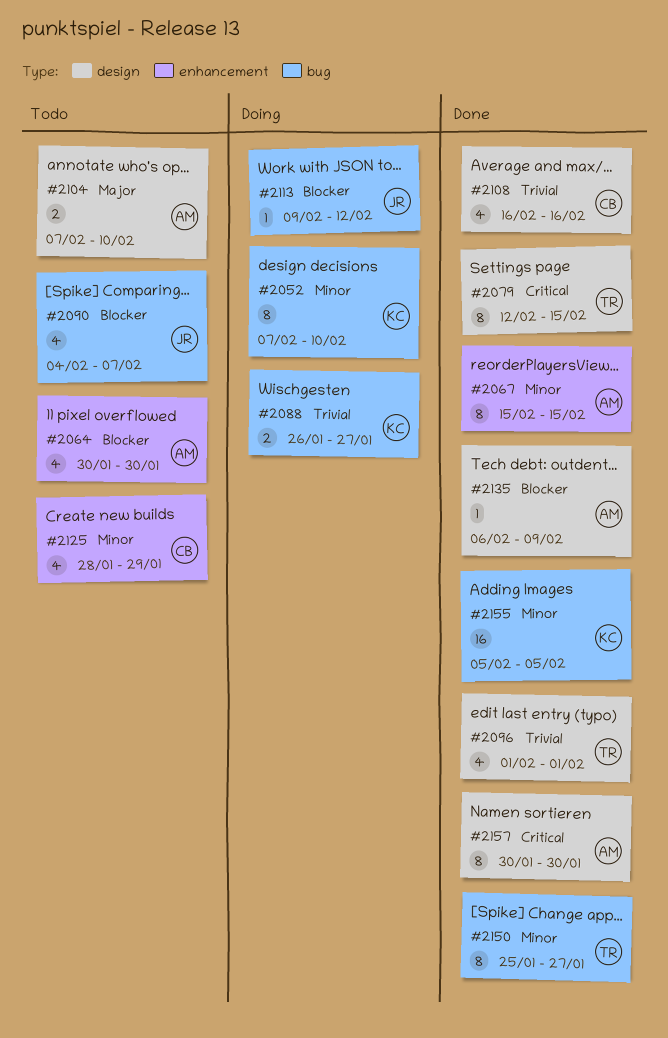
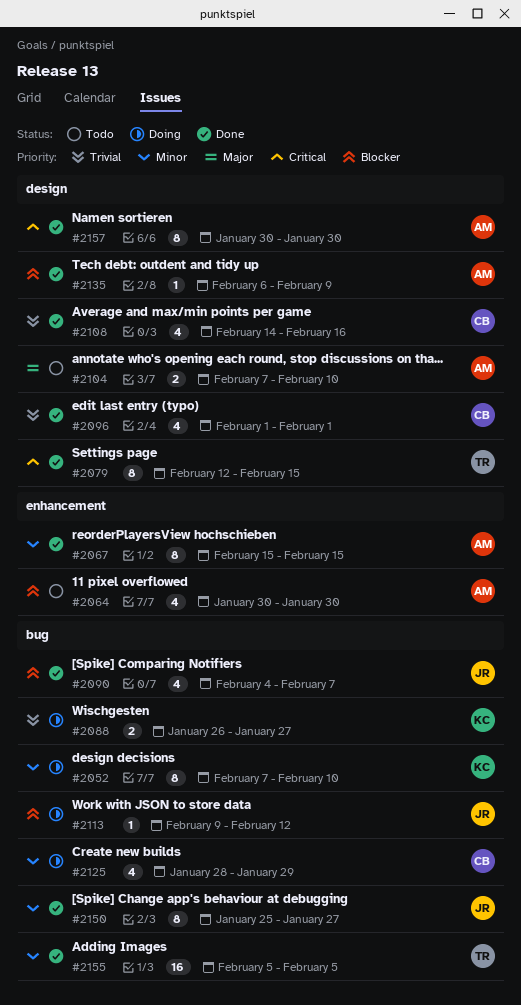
#2090, status: Todo -> Done
#2096, owner: TR -> CB
#2108, start: Feb 16 -> Feb 14
#2125, status: Todo -> Doing
#2125, label: enhancement -> bug
#2150, owner: TR -> JR
#2155, owner: KC -> TR

